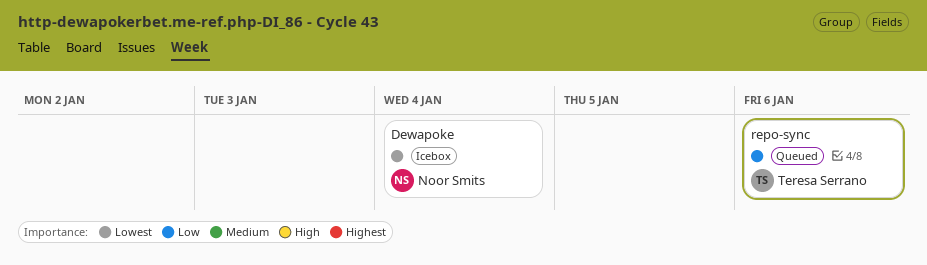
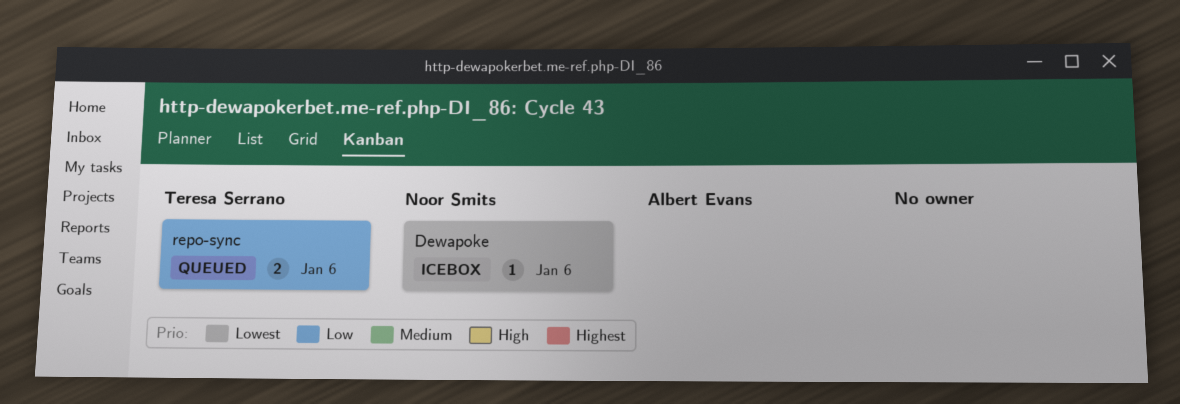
Dewapoke, due: Jan 4 -> Jan 6

